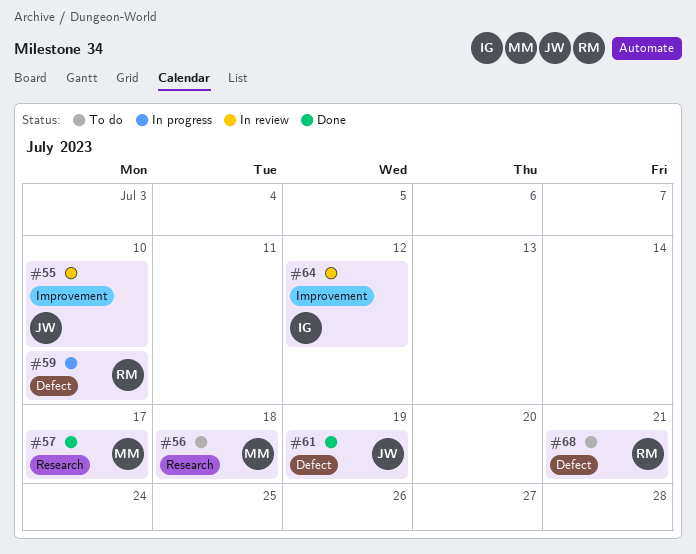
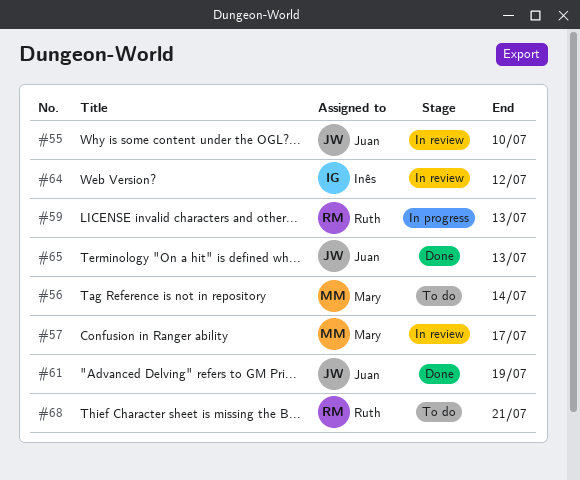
#56, due: Jul 18 -> Jul 14
#57, status: Done -> In review
#59, due: Jul 10 -> Jul 13
#65: none -> present

